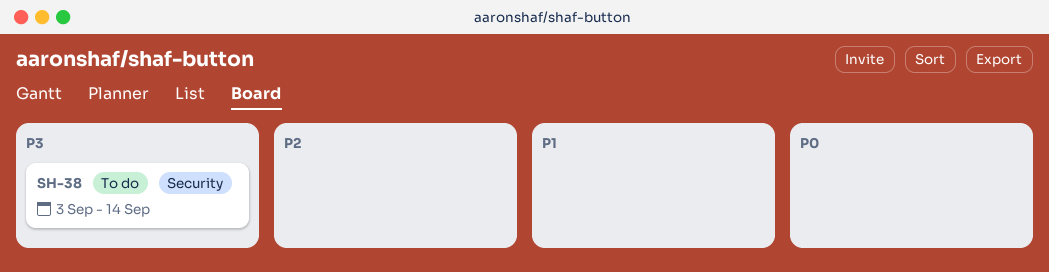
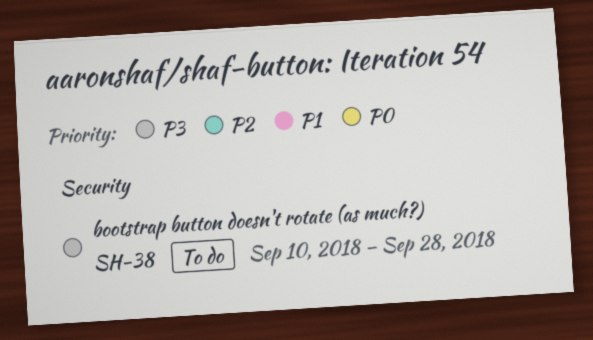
SH-38, start: Sep 3 -> Sep 10
SH-38, due: Sep 14 -> Sep 28

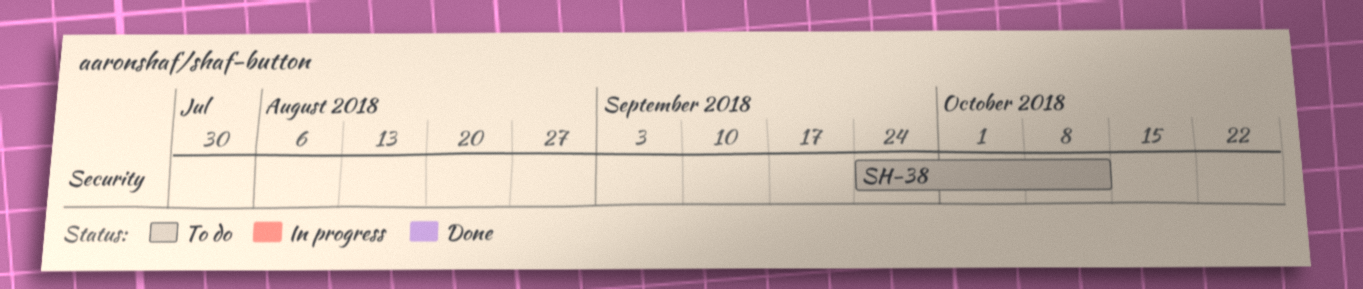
SH-38, start: Sep 10 -> Sep 24
SH-38, due: Sep 28 -> Oct 12

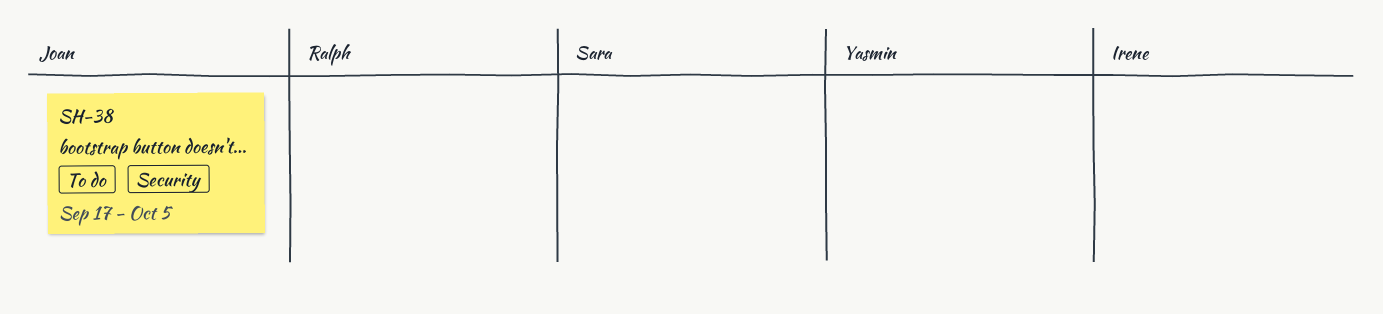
SH-38, start: Sep 24 -> Sep 17
SH-38, due: Oct 12 -> Oct 5

